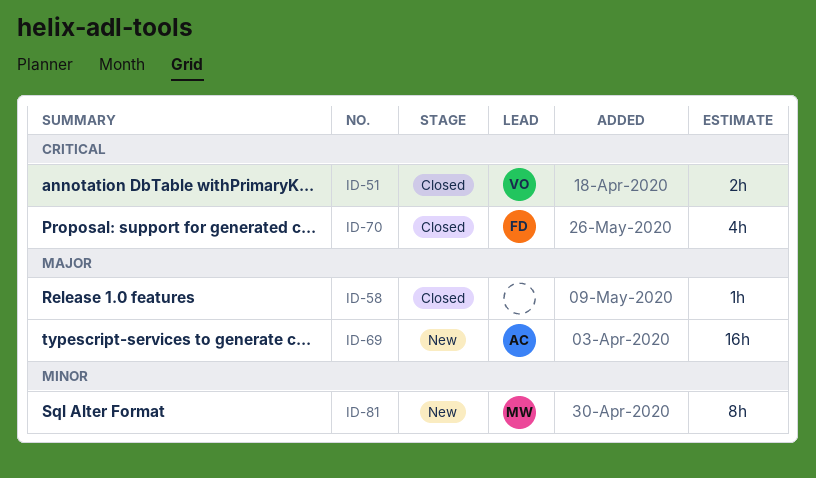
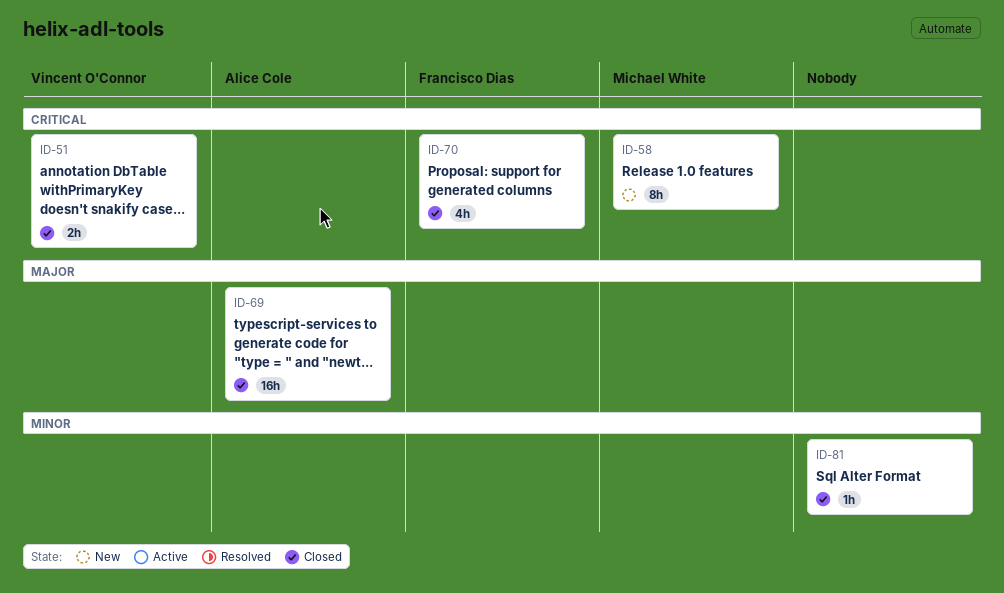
ID-58, status: Closed -> New
ID-58, owner: none -> Michael White
ID-58, priority: Major -> Critical
ID-58, estimate: 1h -> 8h
ID-69, status: New -> Closed
ID-81, status: New -> Closed
ID-81, owner: Michael White -> none
ID-81, estimate: 8h -> 1h

